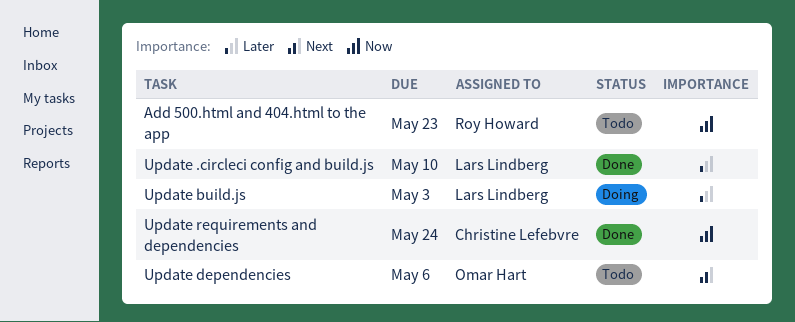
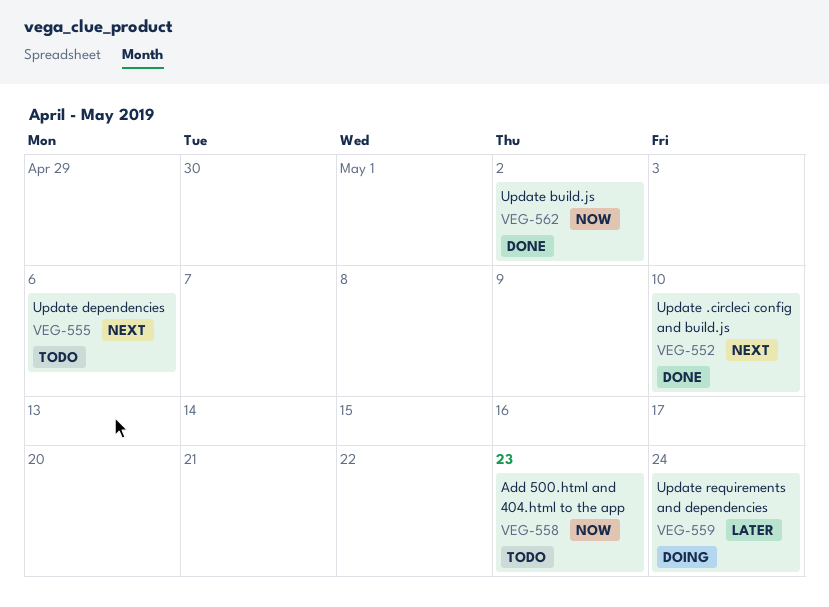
Update .circleci config and build.js, priority: Later -> Next
Update build.js, status: Doing -> Done
Update build.js, priority: Later -> Now
Update build.js, due: May 3 -> May 2
Update requirements and dependencies, status: Done -> Doing
Update requirements and dependencies, priority: Now -> Later

